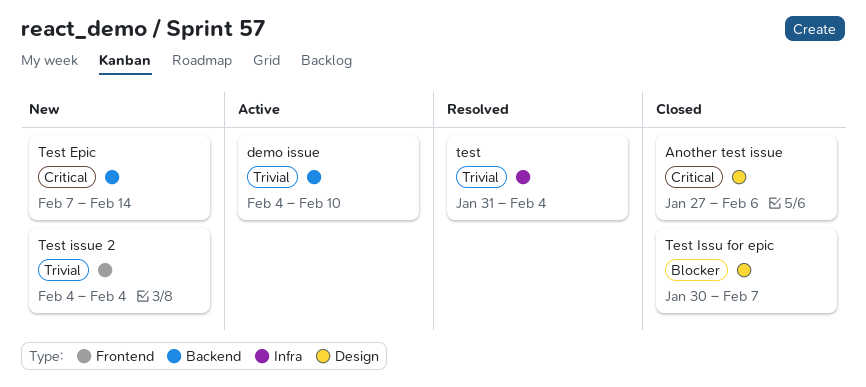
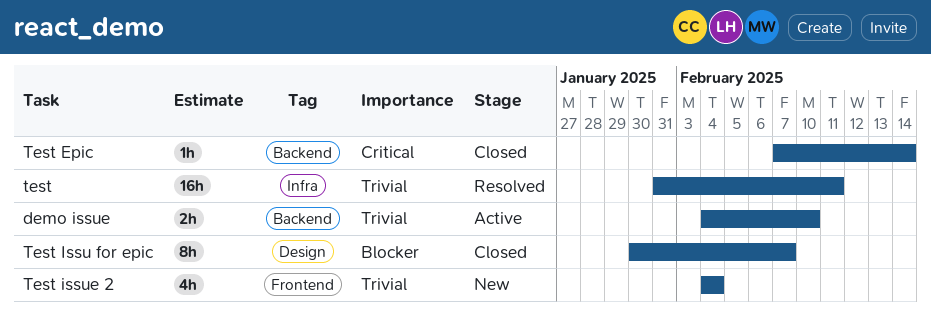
Another test issue: present -> none
test, due: Feb 4 -> Feb 11
Test Epic, status: New -> Closed

